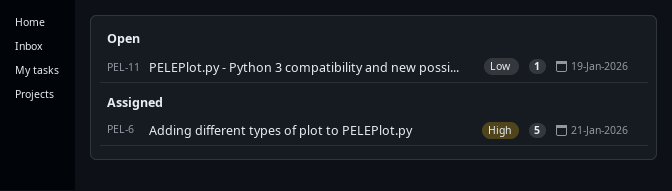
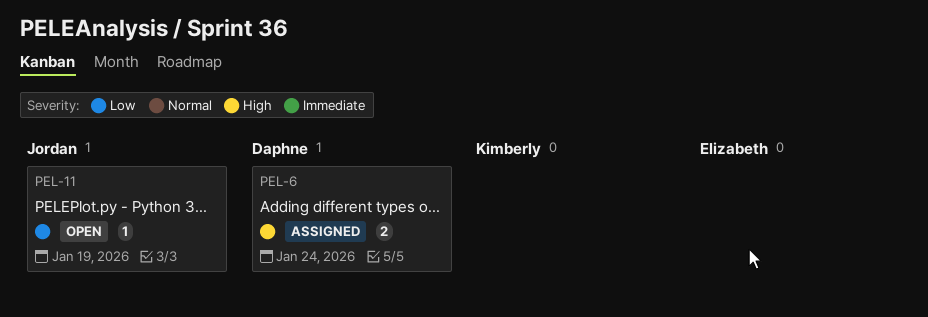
PEL-6, estimate: 5 -> 2
PEL-6, due: Jan 21 -> Jan 24

